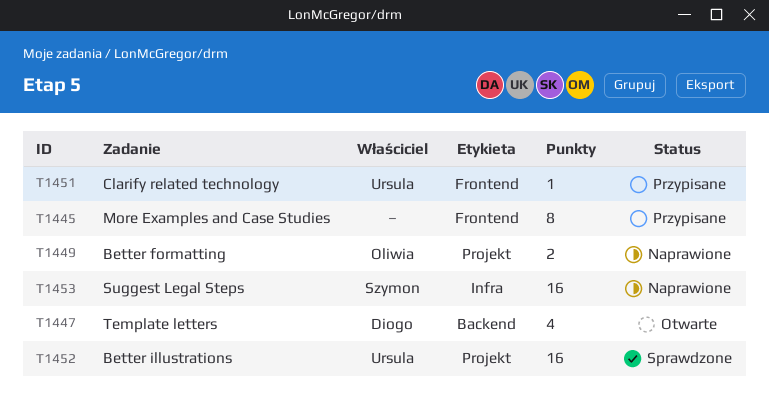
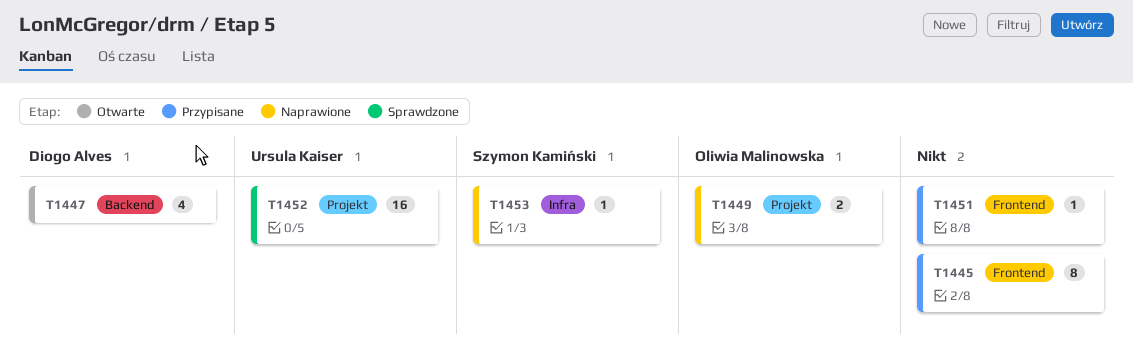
T1451, owner: Ursula Kaiser -> none
T1453, estimate: 16 -> 1

